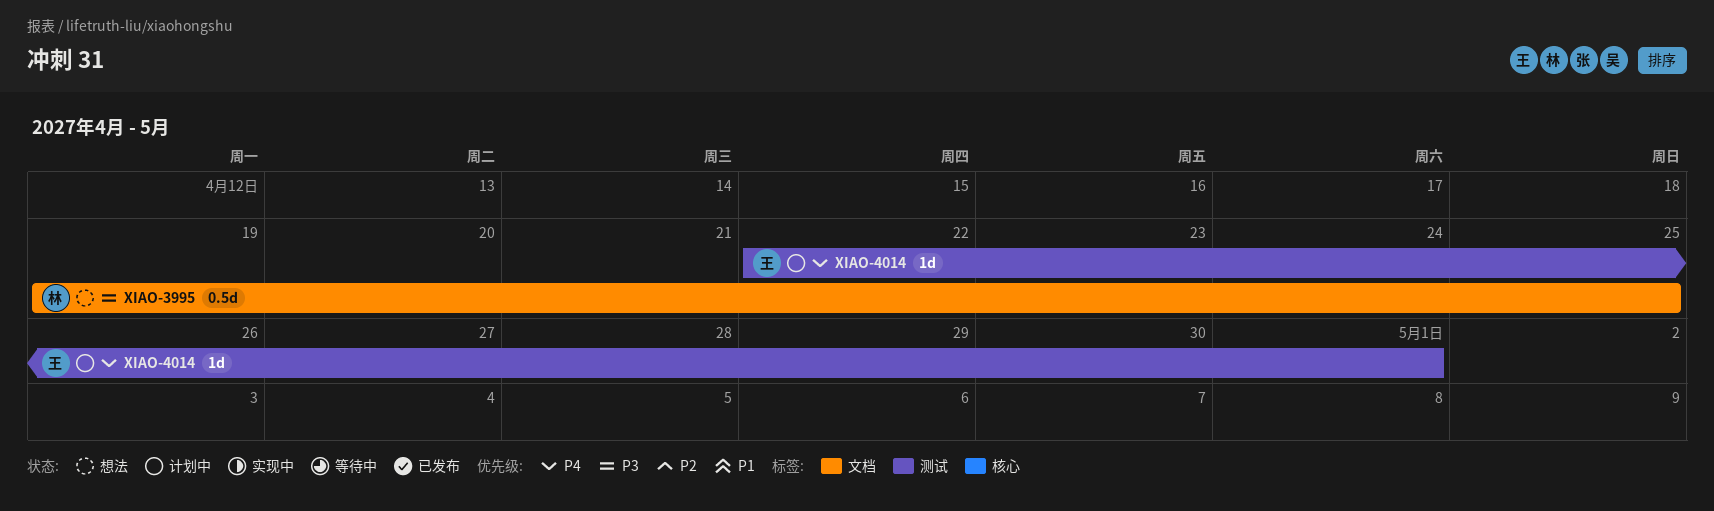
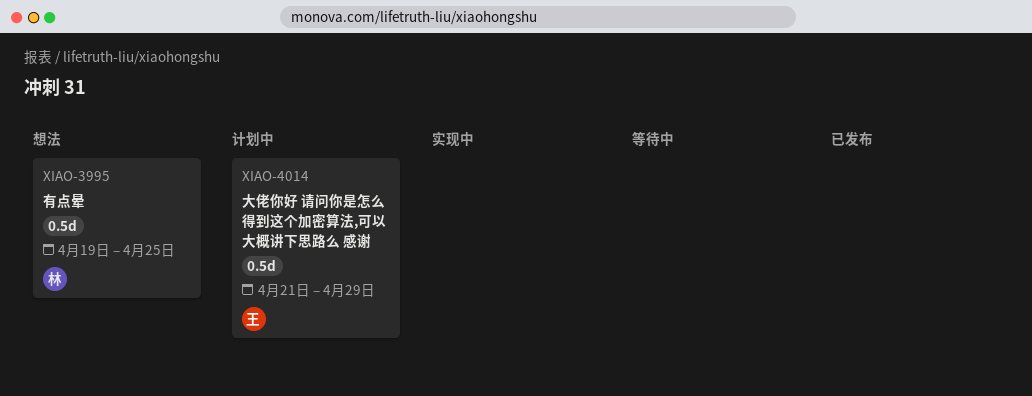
XIAO-4014, estimate: 1d -> 0.5d
XIAO-4014, start: Apr 22 -> Apr 21
XIAO-4014, due: May 1 -> Apr 29

